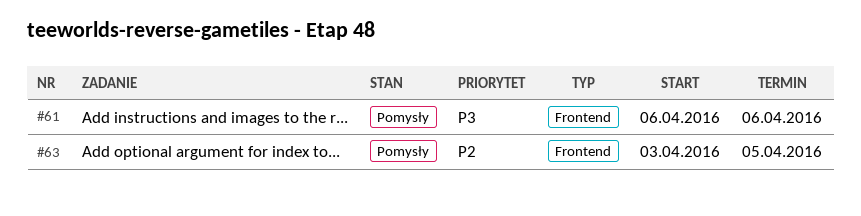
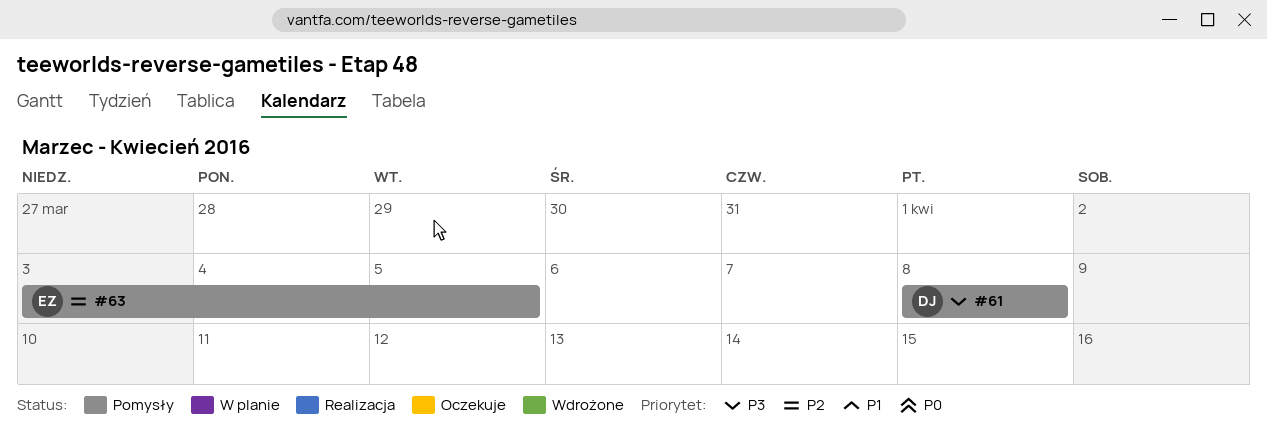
#61, start: Apr 6 -> Apr 8
#61, due: Apr 6 -> Apr 8

